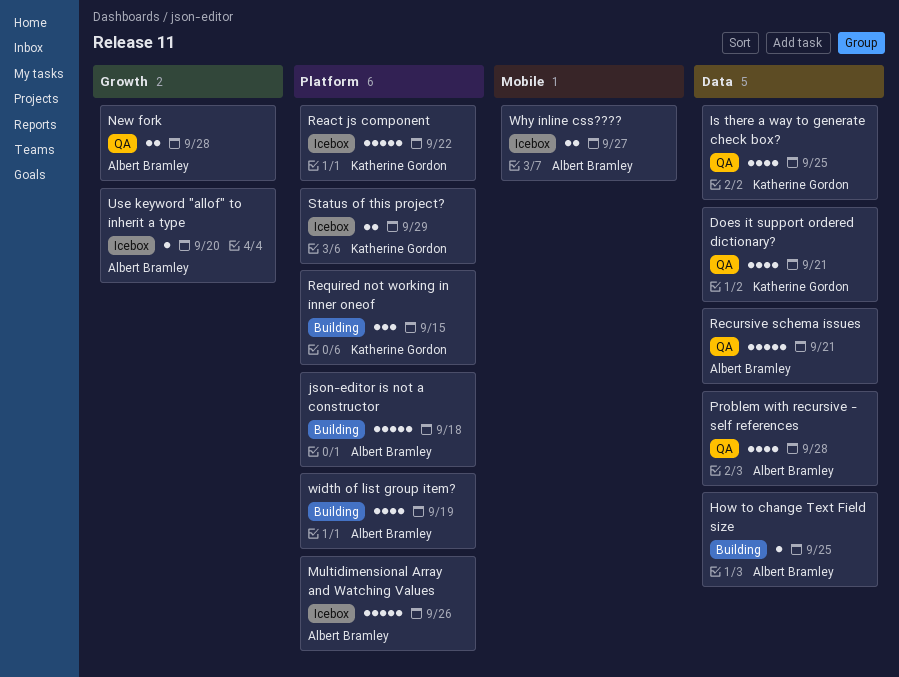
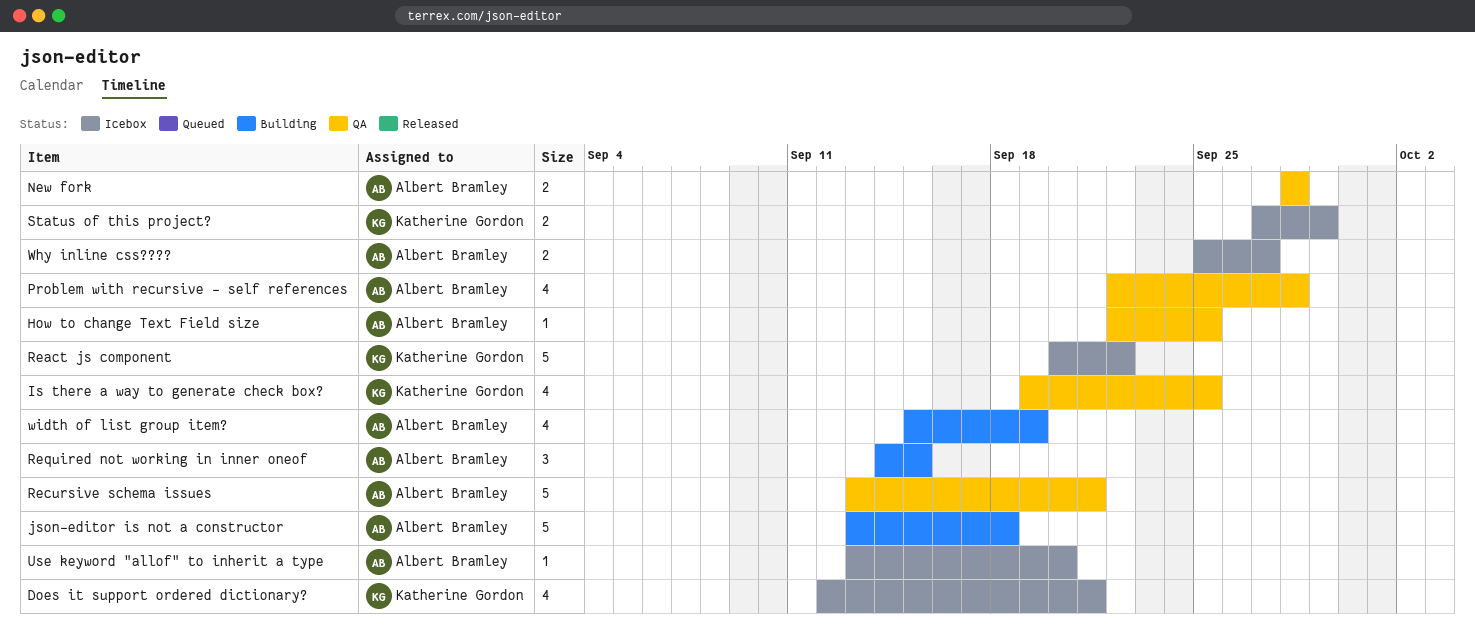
Does it support ordered dictionary?, status: QA -> Icebox
How to change Text Field size, status: Building -> QA
Multidimensional Array and Watching Values: present -> none
Required not working in inner oneof, owner: Katherine Gordon -> Albert Bramley

